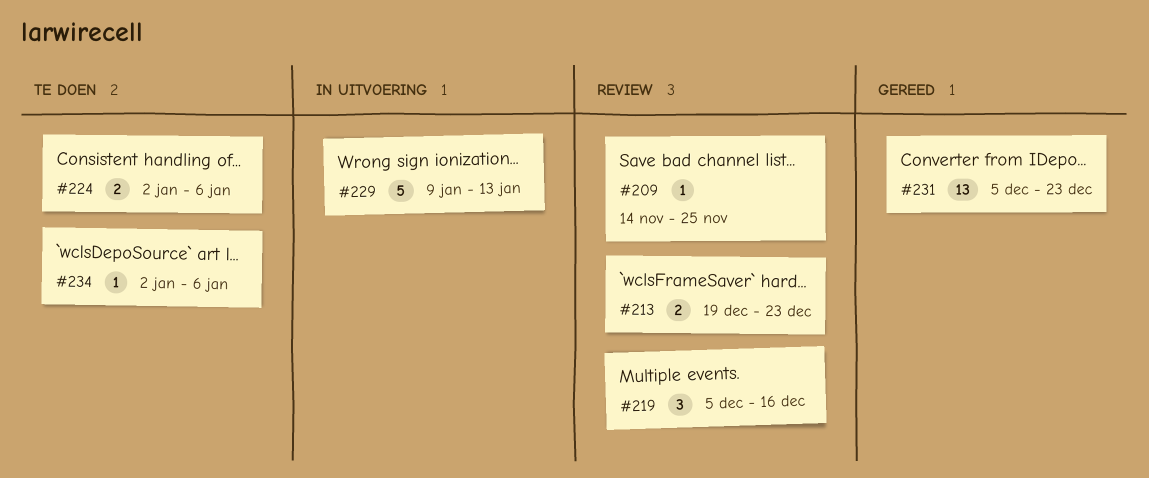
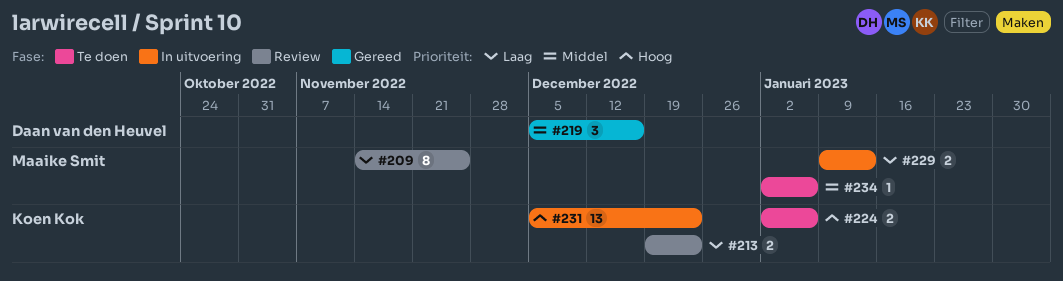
#209, estimate: 1 -> 8
#219, status: Review -> Gereed
#229, estimate: 5 -> 2
#231, status: Gereed -> In uitvoering

